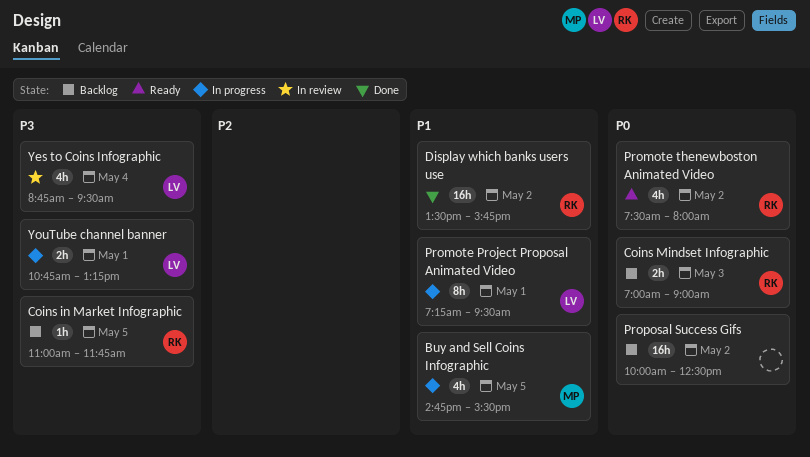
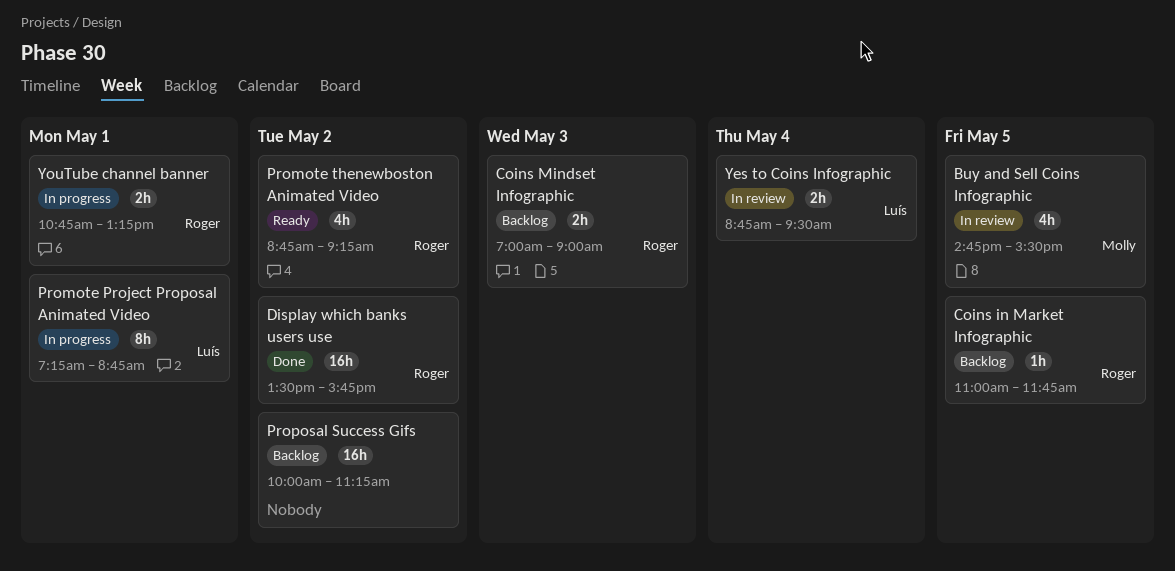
Buy and Sell Coins Infographic, status: In progress -> In review
Promote Project Proposal Animated Video, ends: 09:30 -> 08:45
Promote thenewboston Animated Video, begins: 07:30 -> 08:45
Promote thenewboston Animated Video, ends: 08:00 -> 09:15
Proposal Success Gifs, ends: 12:30 -> 11:15
Yes to Coins Infographic, estimate: 4h -> 2h
YouTube channel banner, owner: Luís -> Roger

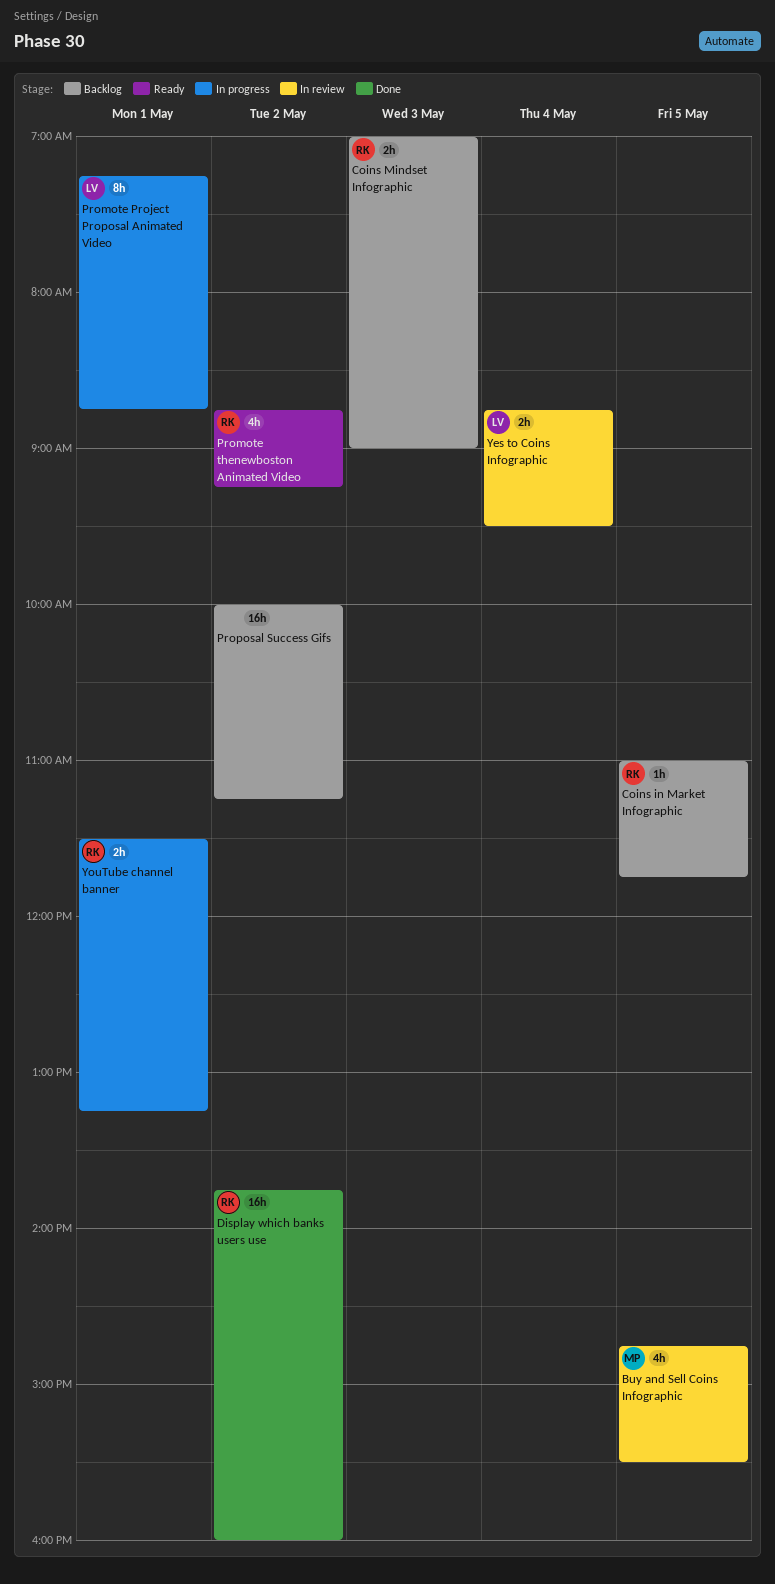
Display which banks users use, begins: 13:30 -> 13:45
Display which banks users use, ends: 15:45 -> 16:00
YouTube channel banner, begins: 10:45 -> 11:30

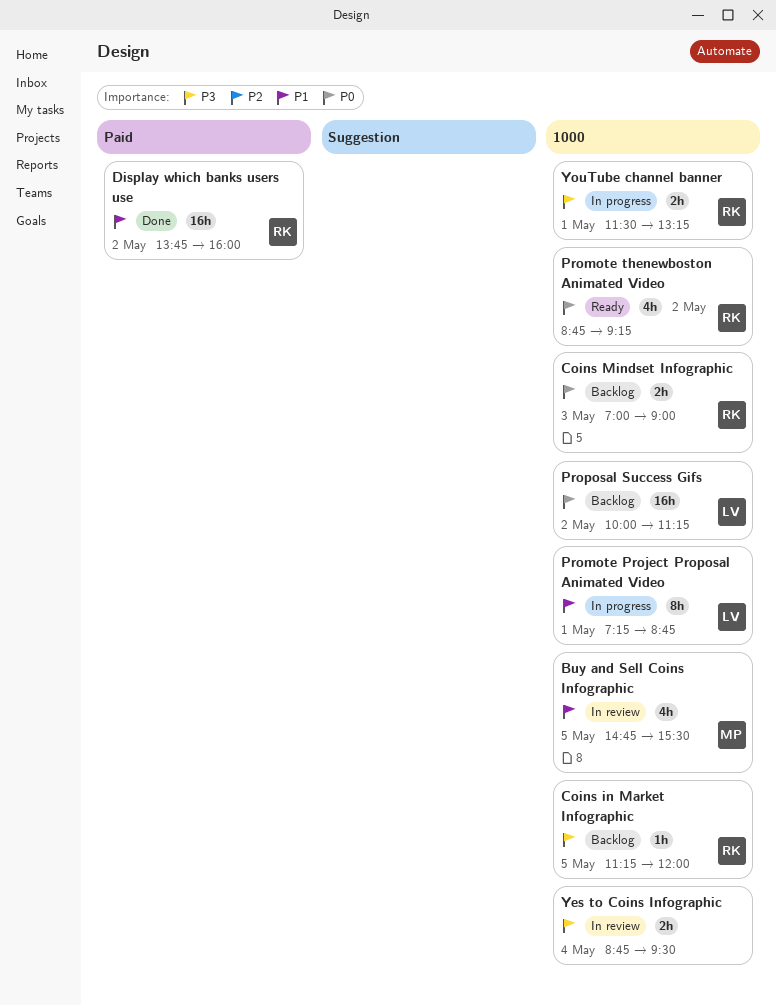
Coins in Market Infographic, begins: 11:00 -> 11:15
Coins in Market Infographic, ends: 11:45 -> 12:00
Proposal Success Gifs, owner: none -> LV
Yes to Coins Infographic, owner: LV -> none

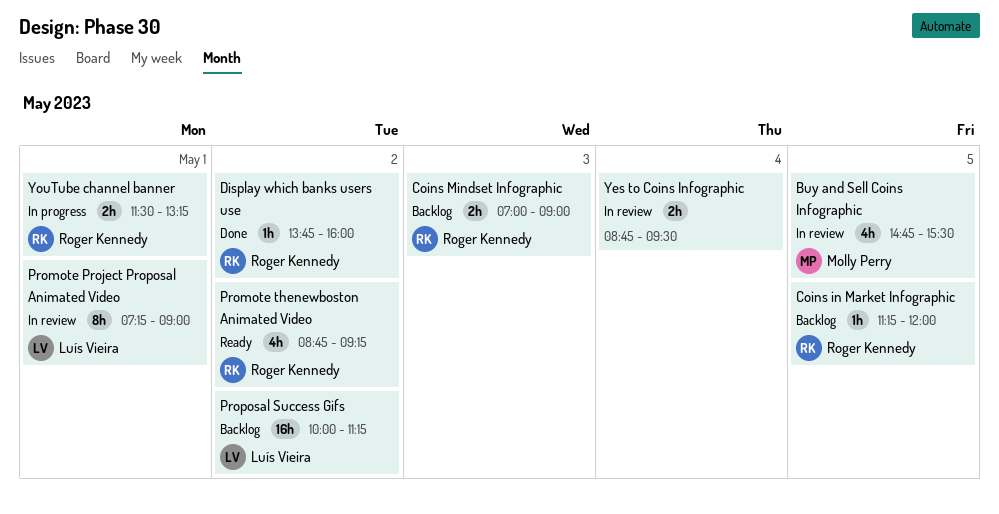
Display which banks users use, estimate: 16h -> 1h
Promote Project Proposal Animated Video, status: In progress -> In review
Promote Project Proposal Animated Video, ends: 08:45 -> 09:00

